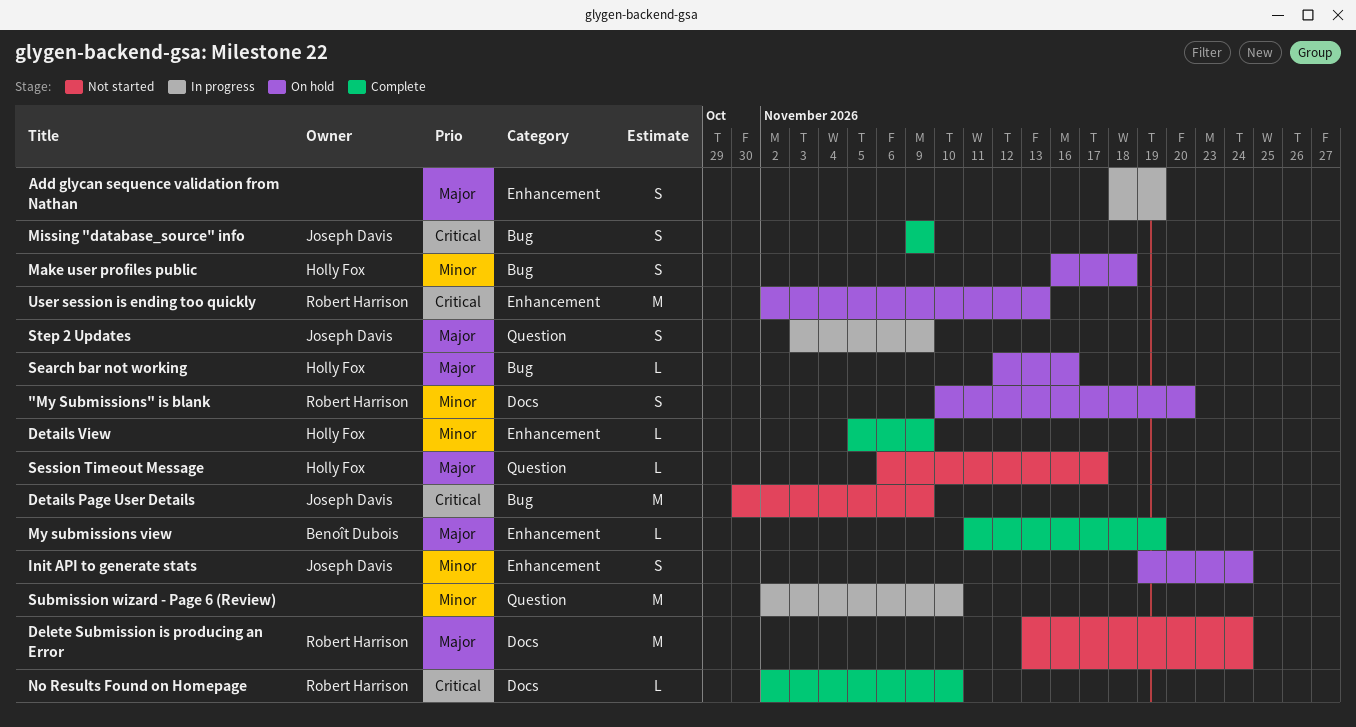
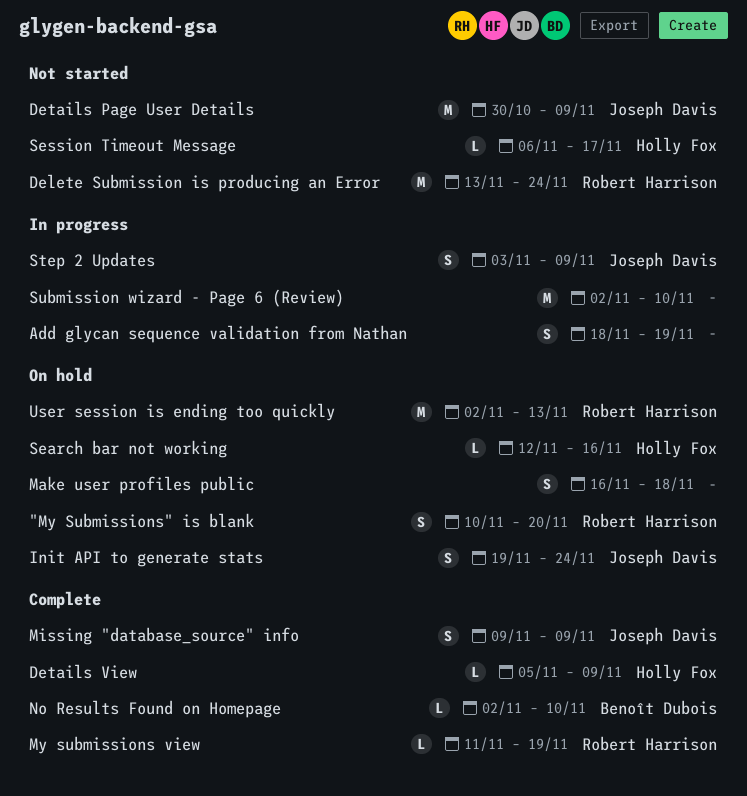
Make user profiles public, owner: Holly Fox -> none
My submissions view, owner: Benoît Dubois -> Robert Harrison
No Results Found on Homepage, owner: Robert Harrison -> Benoît Dubois

